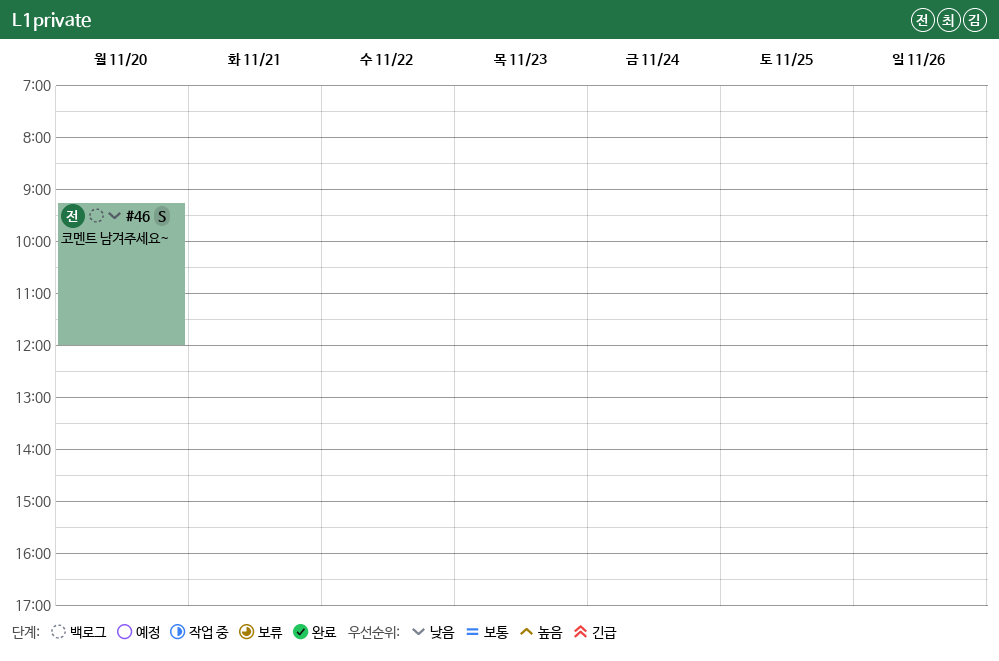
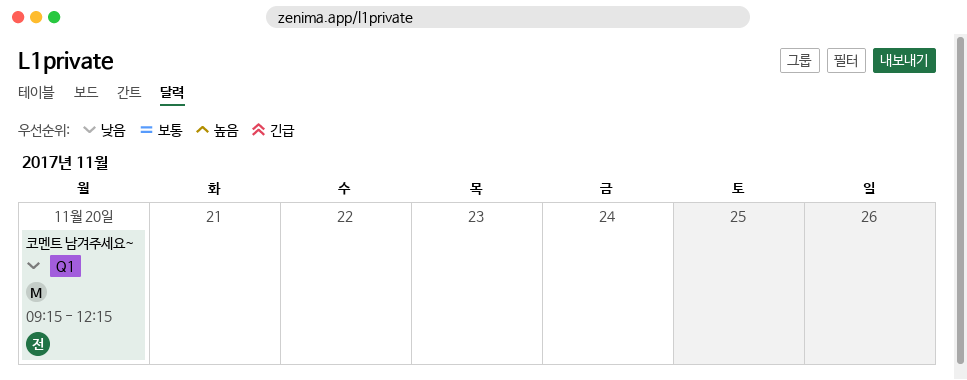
코멘트 남겨주세요~, estimate: S -> M
코멘트 남겨주세요~, ends: 12:00 -> 12:15

